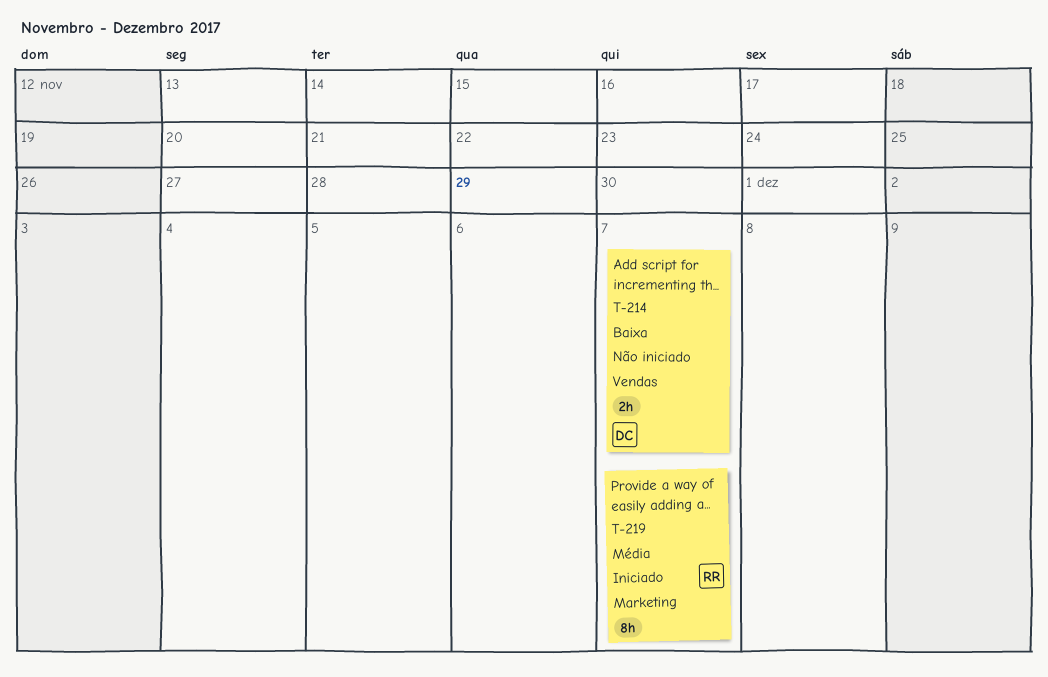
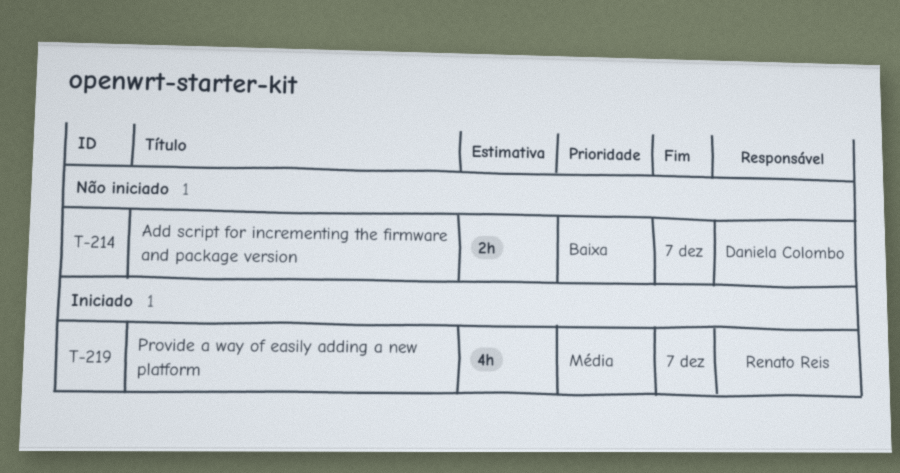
T-219, estimate: 8h -> 4h

